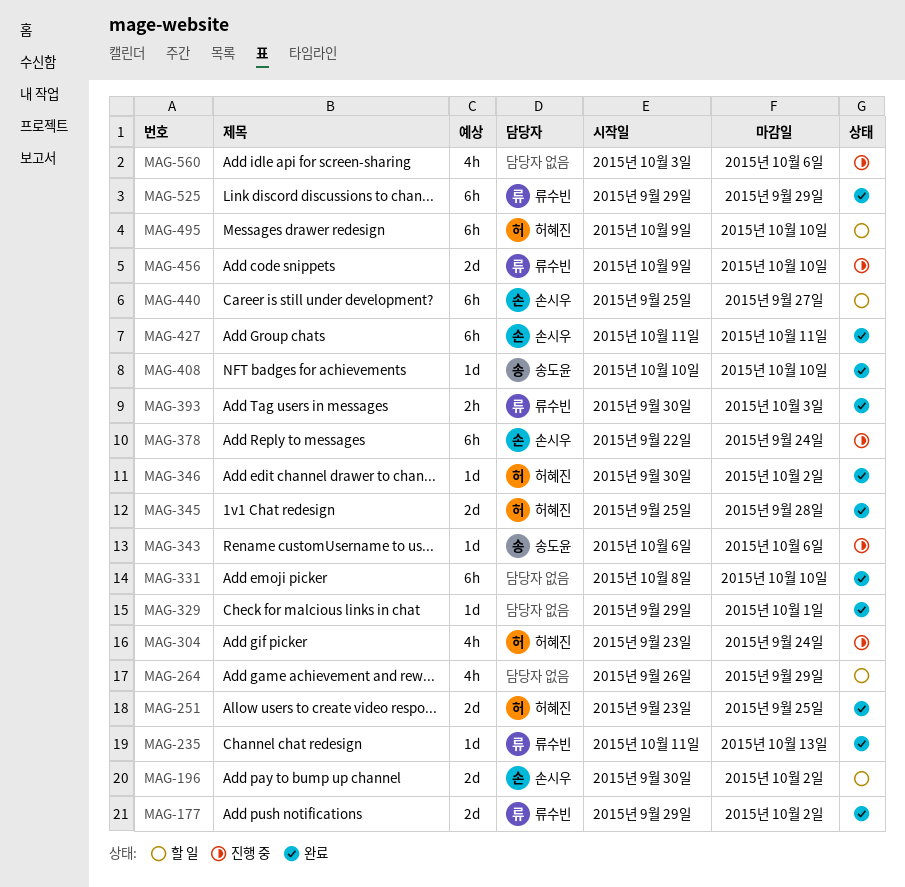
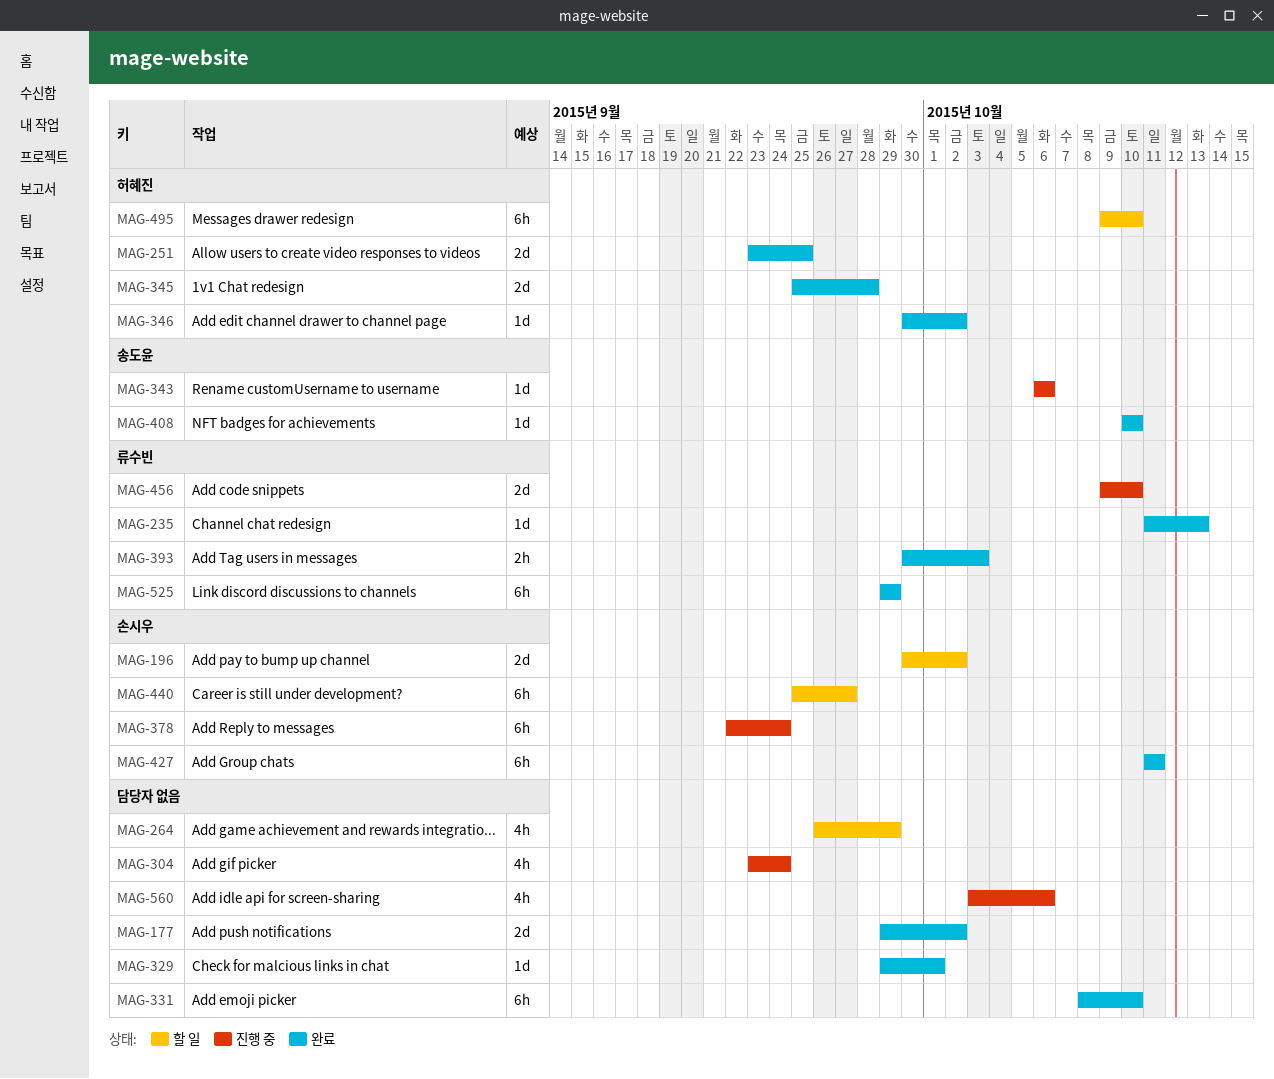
MAG-177, owner: 류수빈 -> none
MAG-304, owner: 허혜진 -> none

